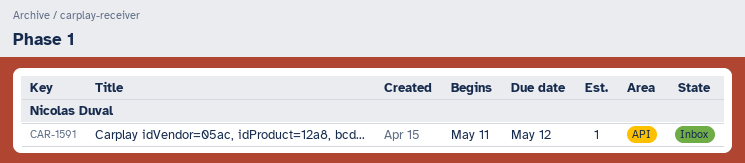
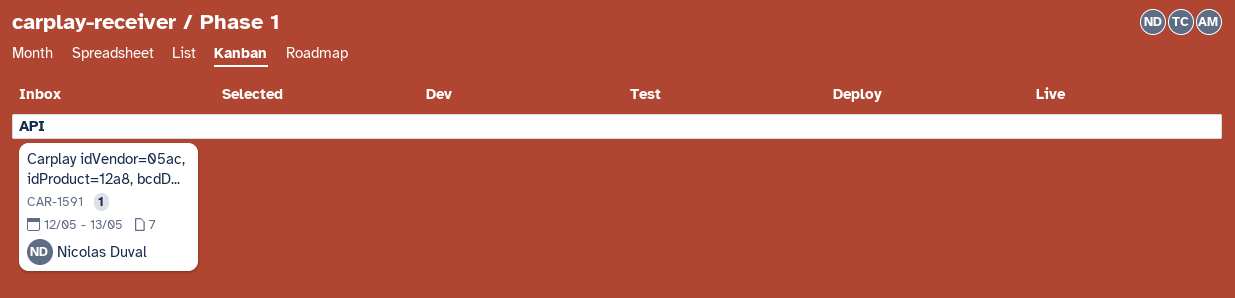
CAR-1591, start: May 11 -> May 12
CAR-1591, due: May 12 -> May 13

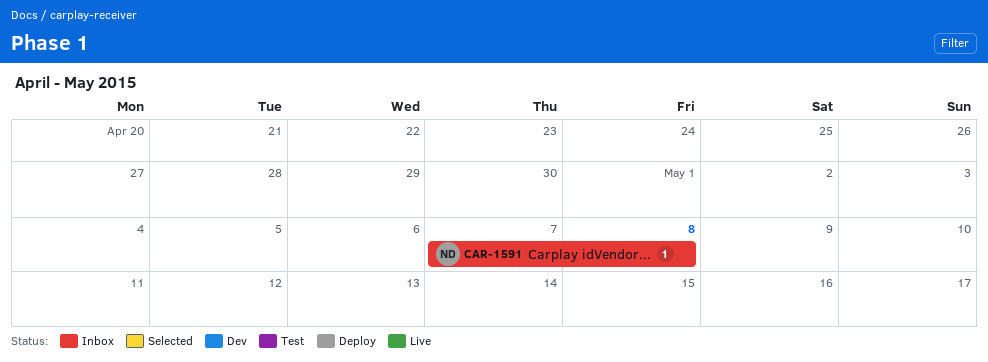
CAR-1591, start: May 12 -> May 7
CAR-1591, due: May 13 -> May 8

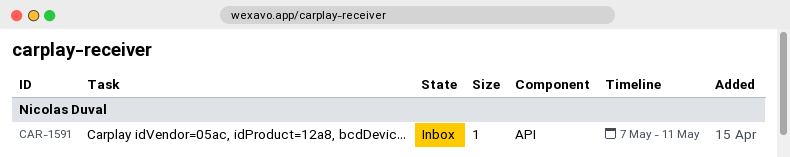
CAR-1591, due: May 8 -> May 11

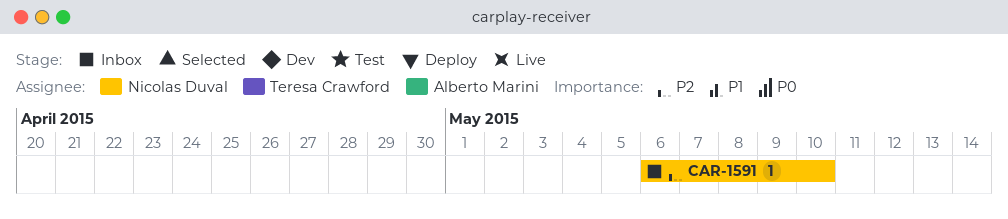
CAR-1591, start: May 7 -> May 6
CAR-1591, due: May 11 -> May 10

